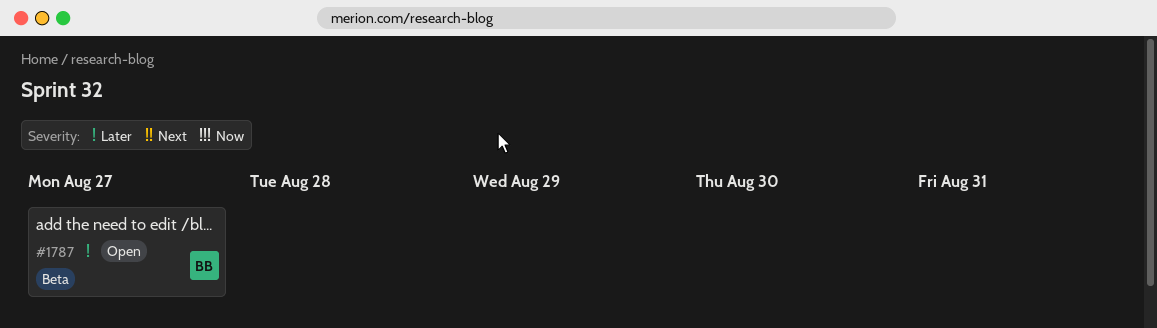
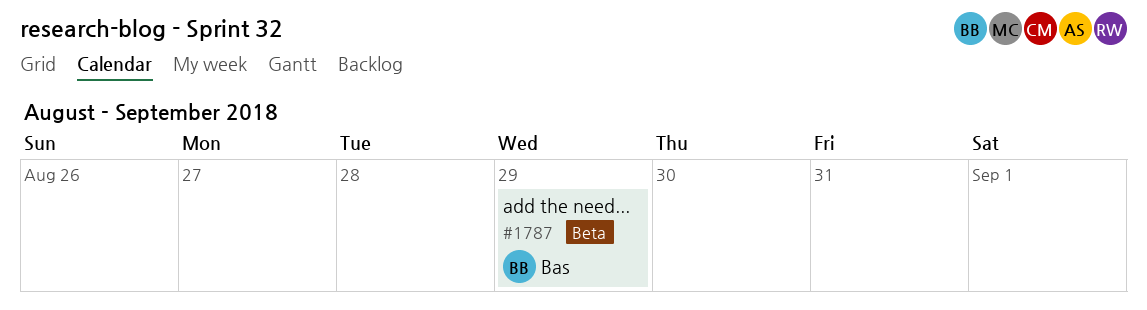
#1787, due: Aug 27 -> Aug 29

